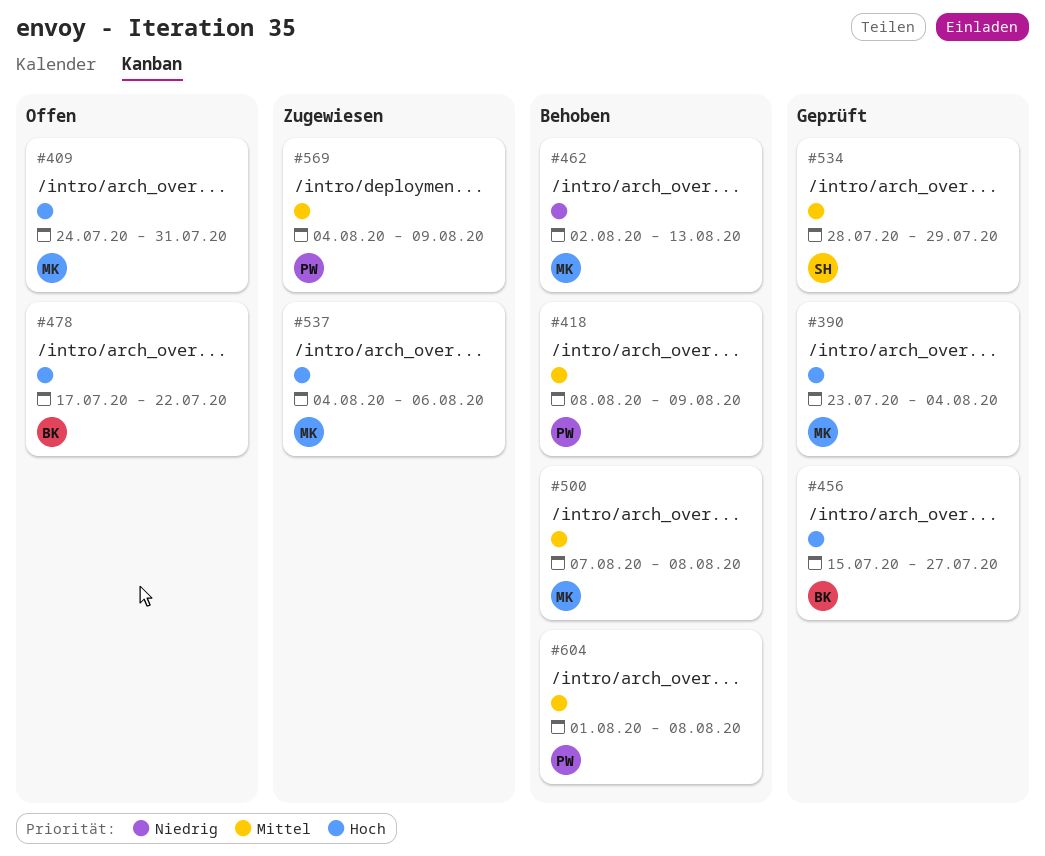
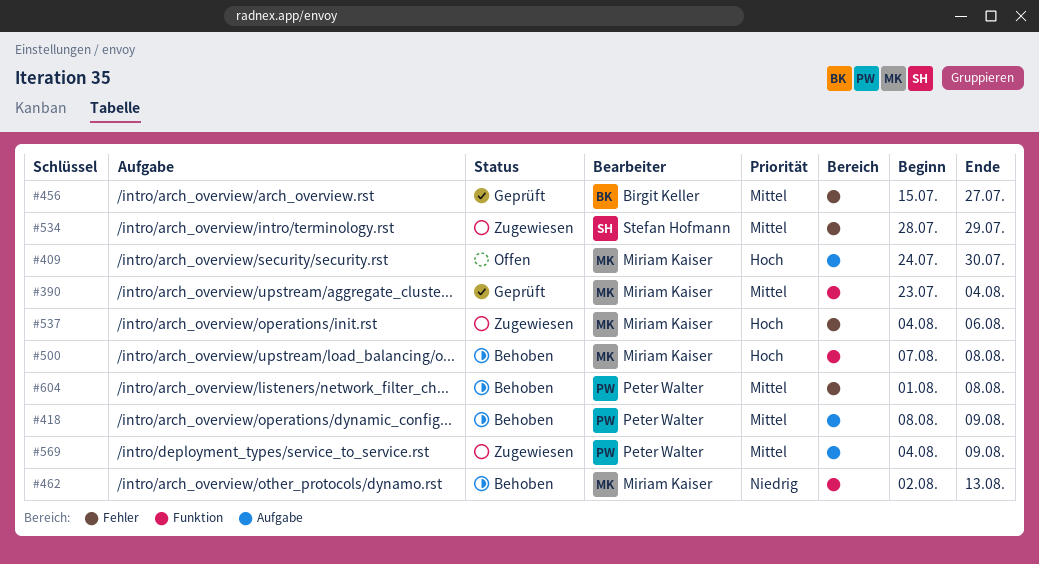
#390, priority: Hoch -> Mittel
#409, due: Jul 31 -> Jul 30
#456, priority: Hoch -> Mittel
#478: present -> none
#500, priority: Mittel -> Hoch
#534, status: Geprüft -> Zugewiesen

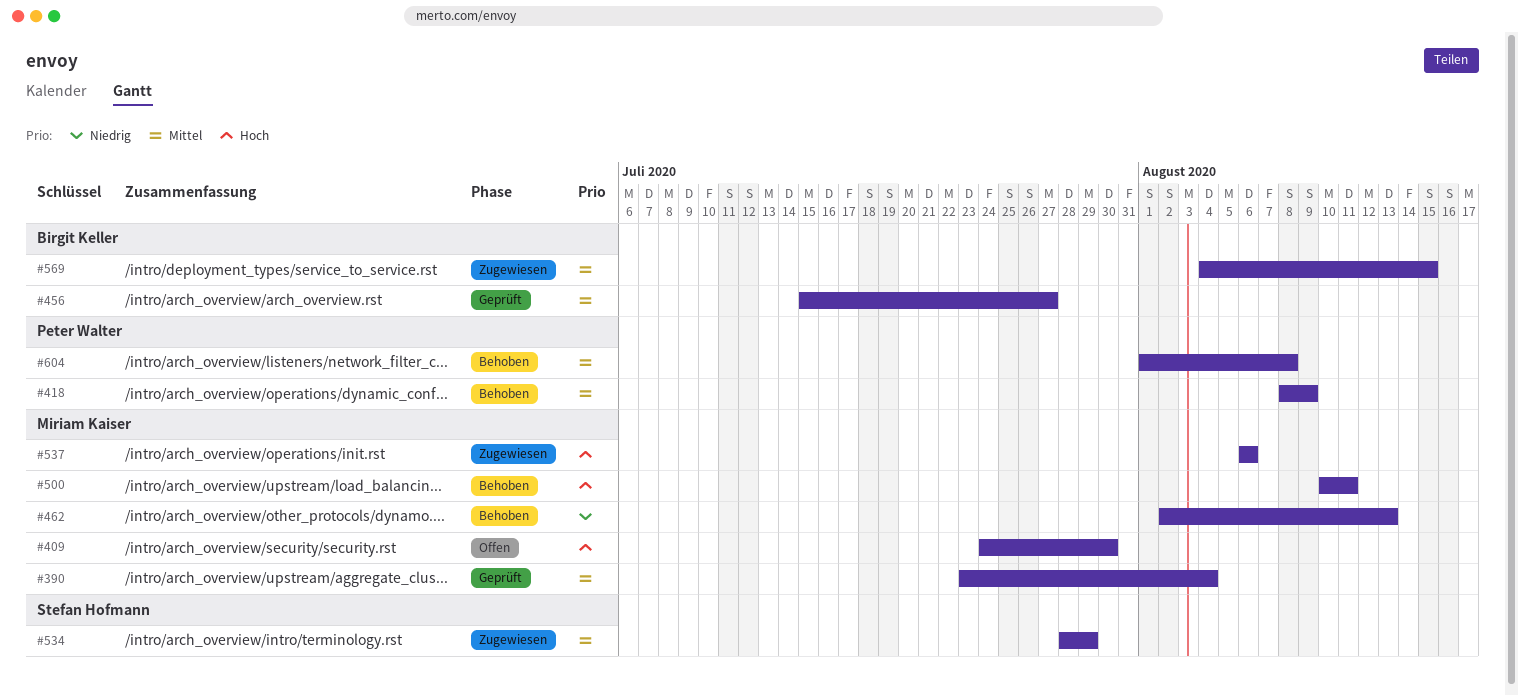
#500, start: Aug 7 -> Aug 10
#500, due: Aug 8 -> Aug 11
#537, start: Aug 4 -> Aug 6
#569, owner: Peter Walter -> Birgit Keller
#569, due: Aug 9 -> Aug 15

